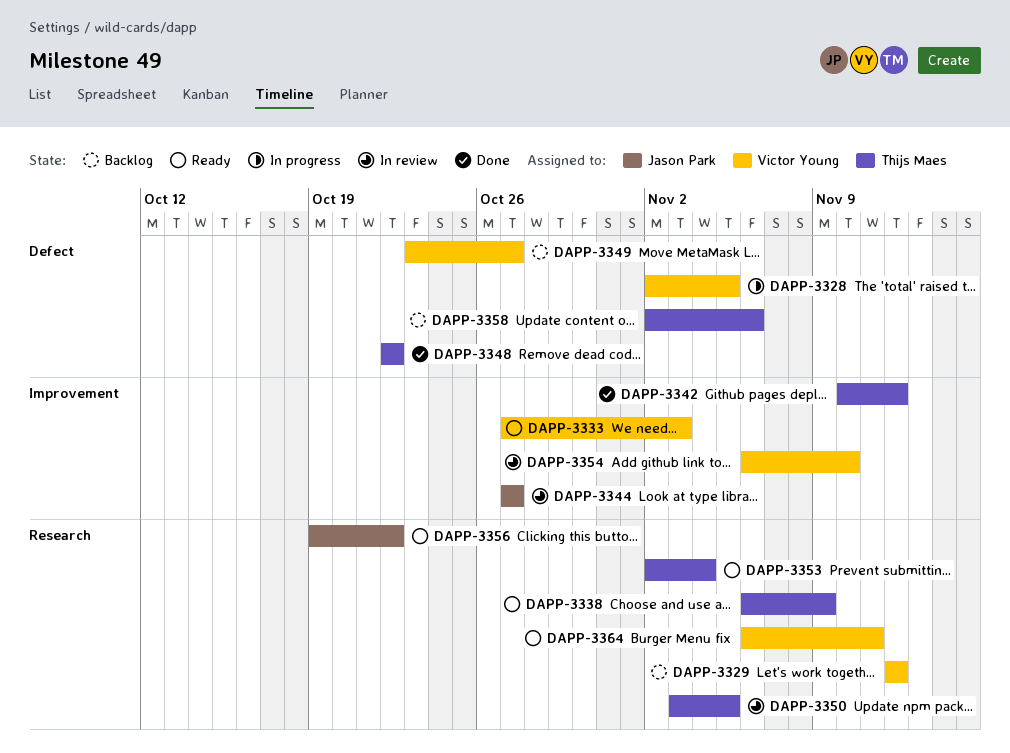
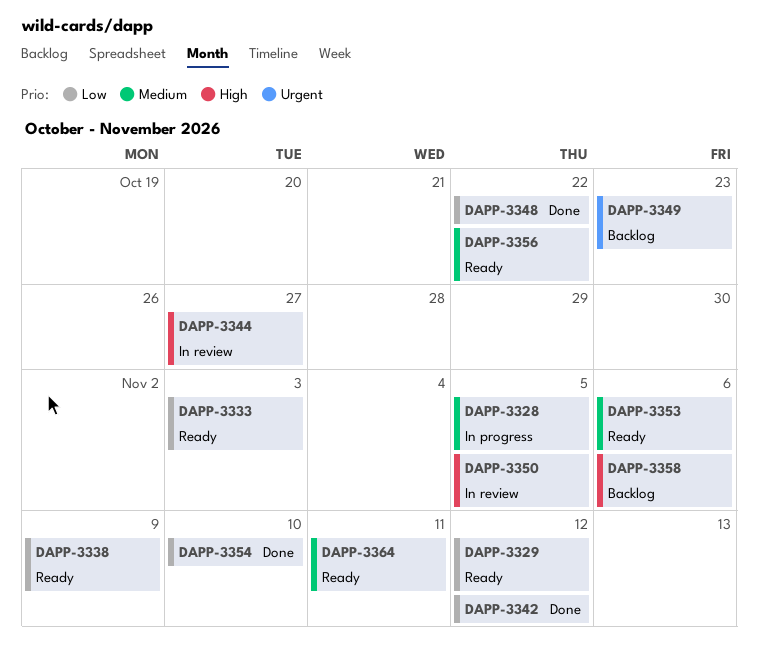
DAPP-3329, status: Backlog -> Ready
DAPP-3349, due: Oct 27 -> Oct 23
DAPP-3353, due: Nov 4 -> Nov 6
DAPP-3354, status: In review -> Done

